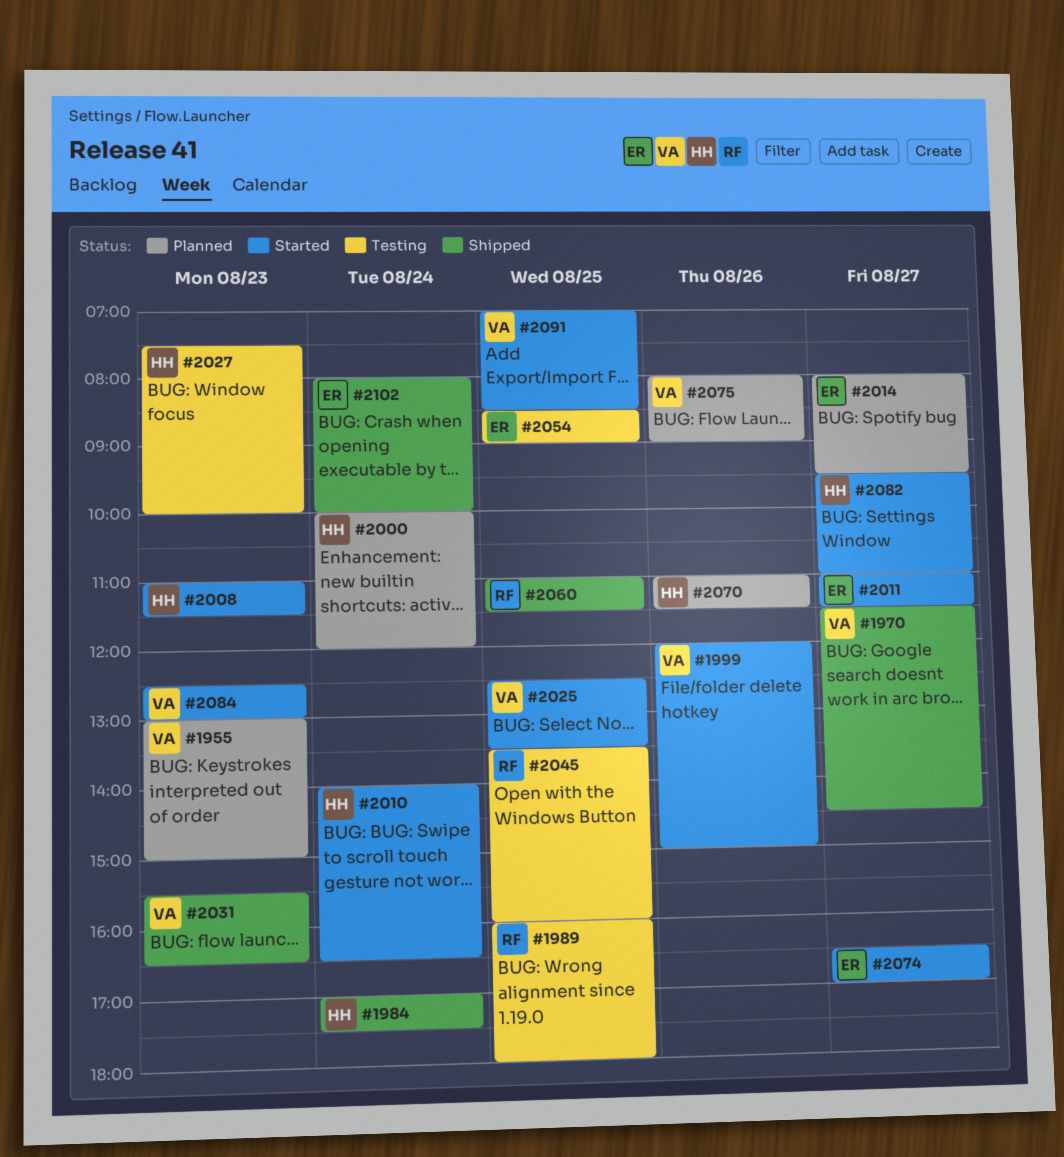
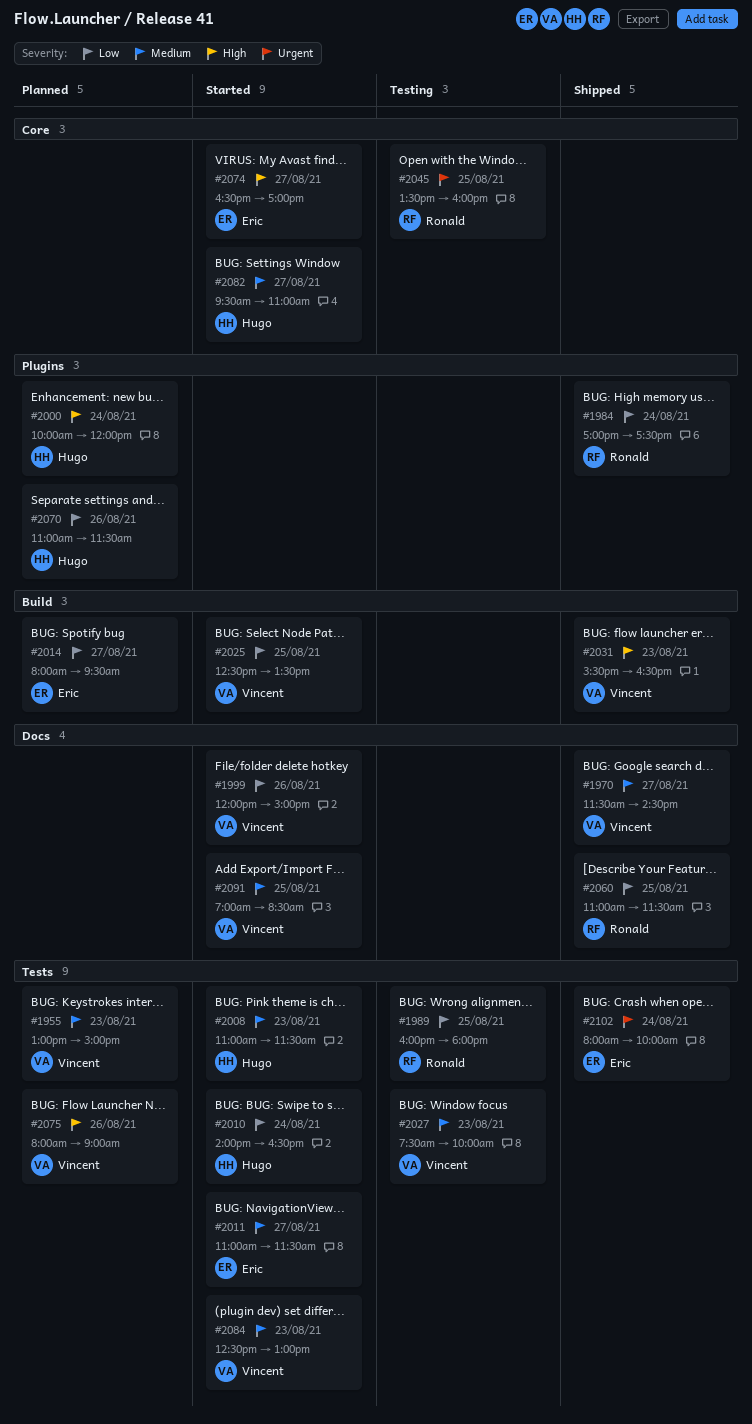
#1984, owner: Hugo -> Ronald
#2027, owner: Hugo -> Vincent
#2054: present -> none

